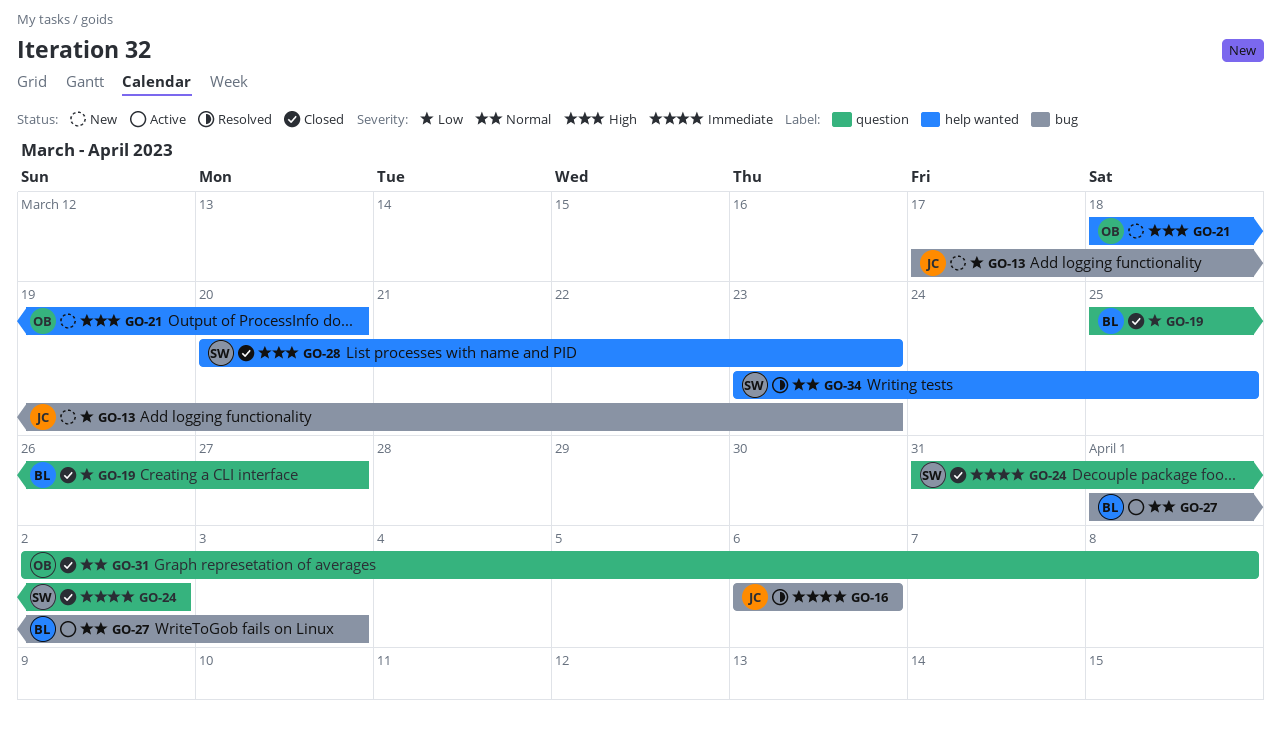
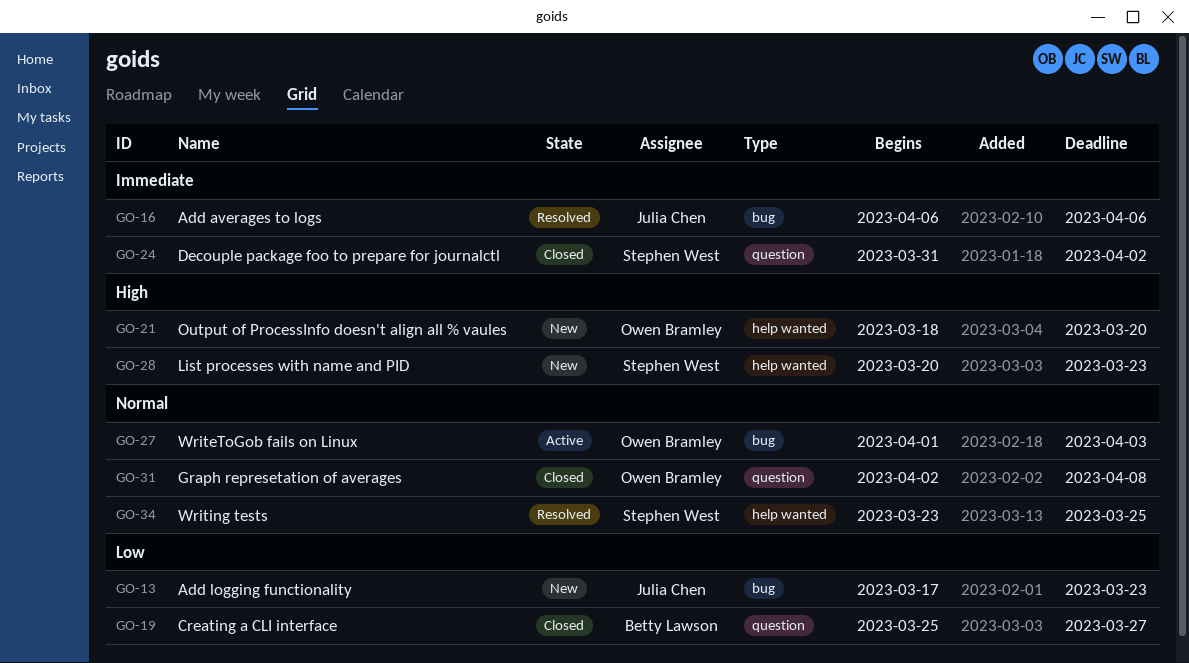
GO-27, owner: Betty Lawson -> Owen Bramley
GO-28, status: Closed -> New

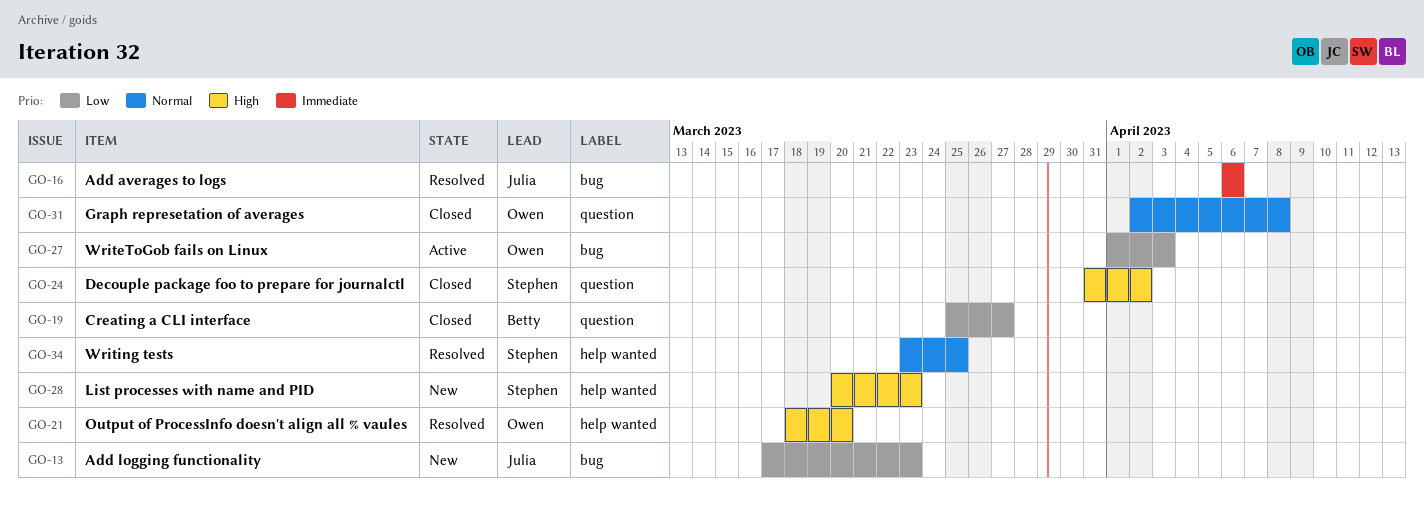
GO-21, status: New -> Resolved
GO-24, priority: Immediate -> High
GO-27, priority: Normal -> Low

